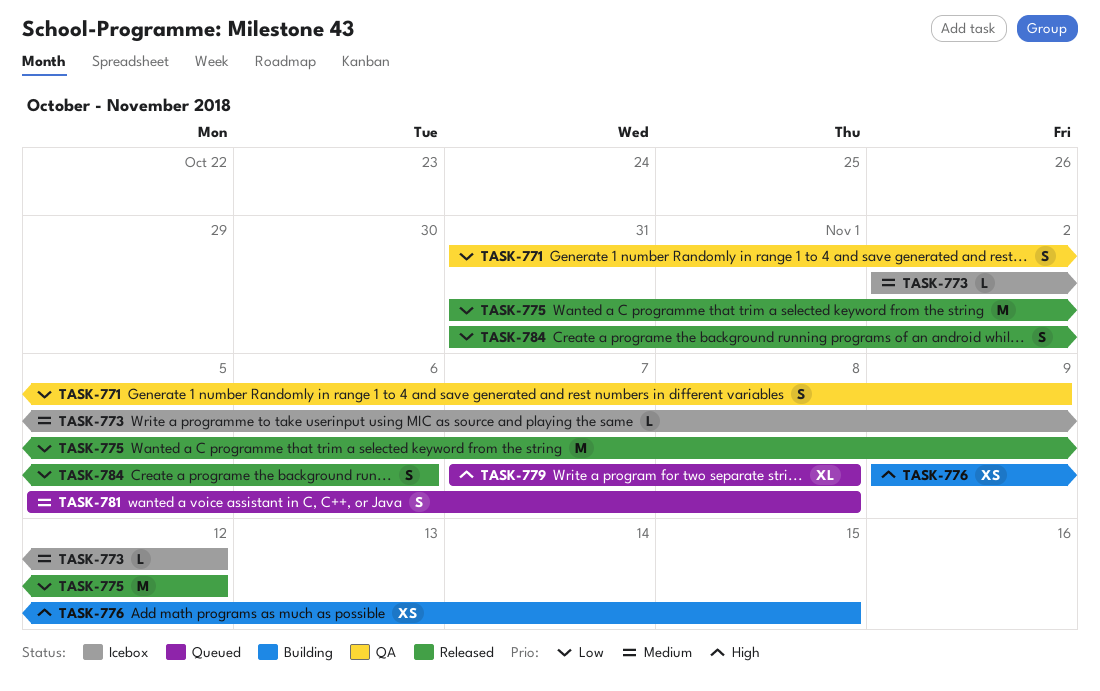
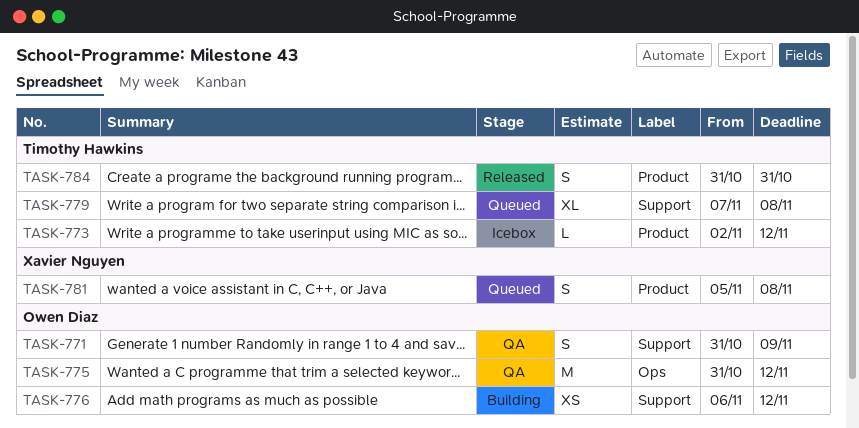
TASK-775, status: Released -> QA
TASK-776, start: Nov 9 -> Nov 6
TASK-776, due: Nov 15 -> Nov 12
TASK-784, due: Nov 6 -> Oct 31

